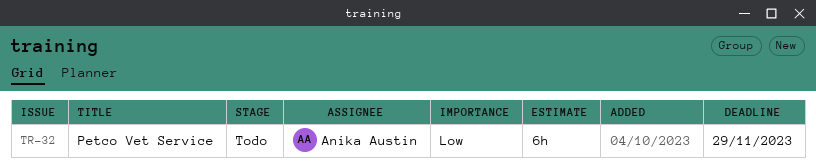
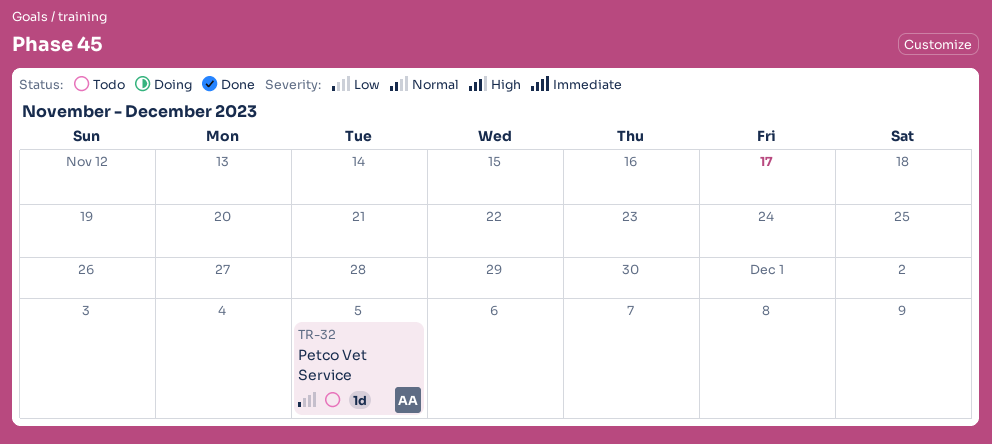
TR-32, estimate: 6h -> 1d
TR-32, due: Nov 29 -> Dec 5

